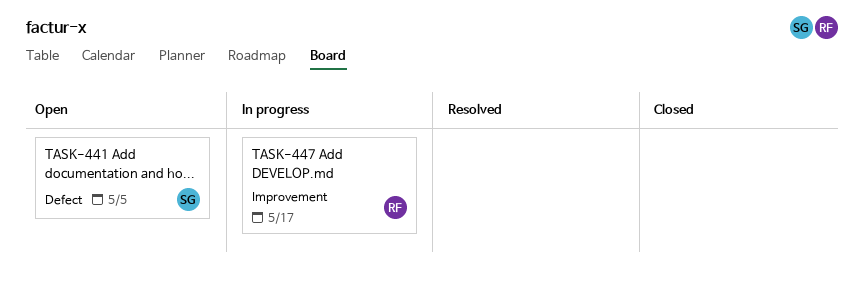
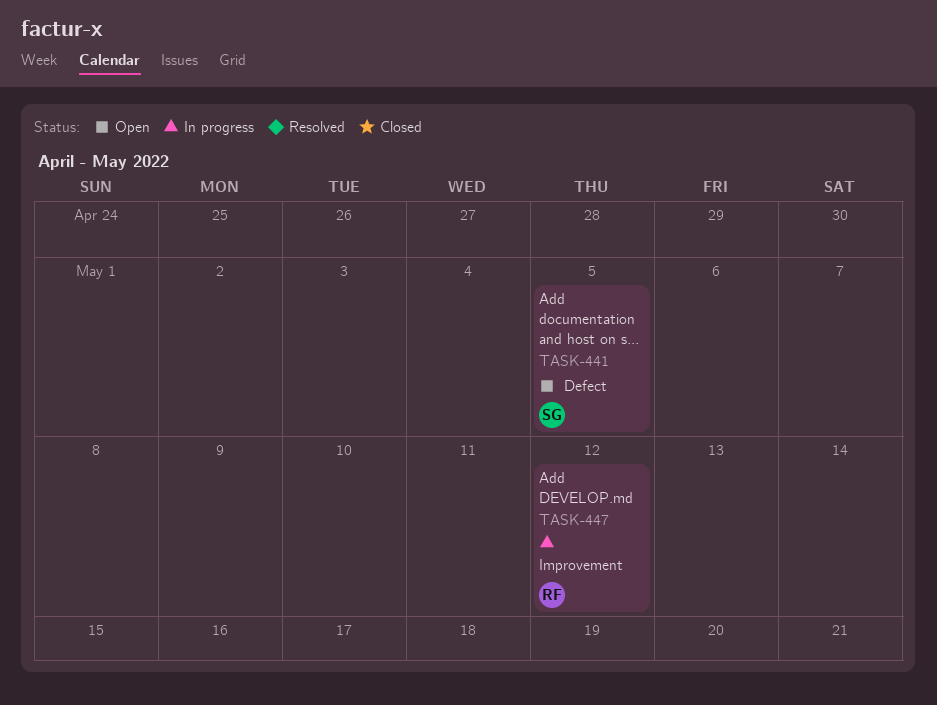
TASK-447, due: May 17 -> May 12

